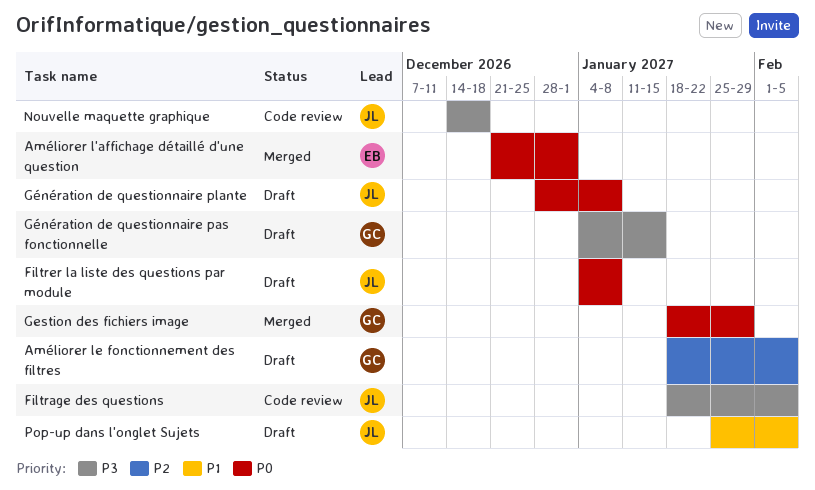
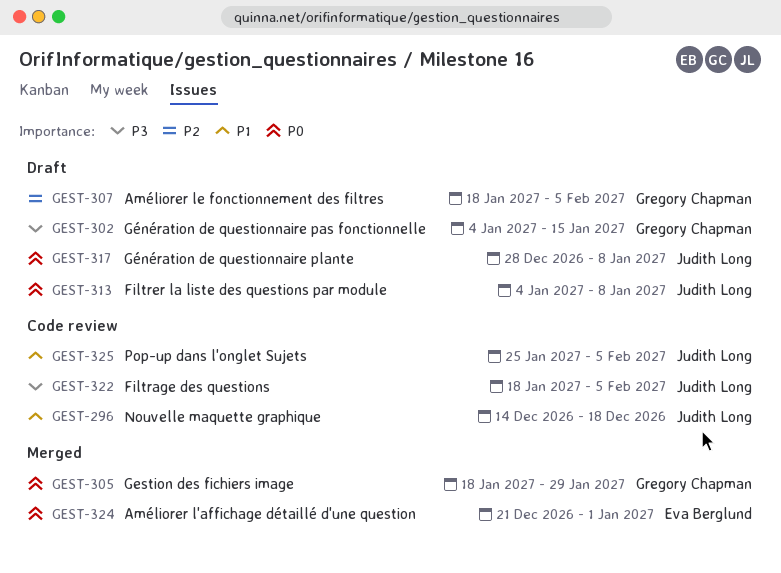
Nouvelle maquette graphique, priority: P3 -> P1
Pop-up dans l'onglet Sujets, status: Draft -> Code review

